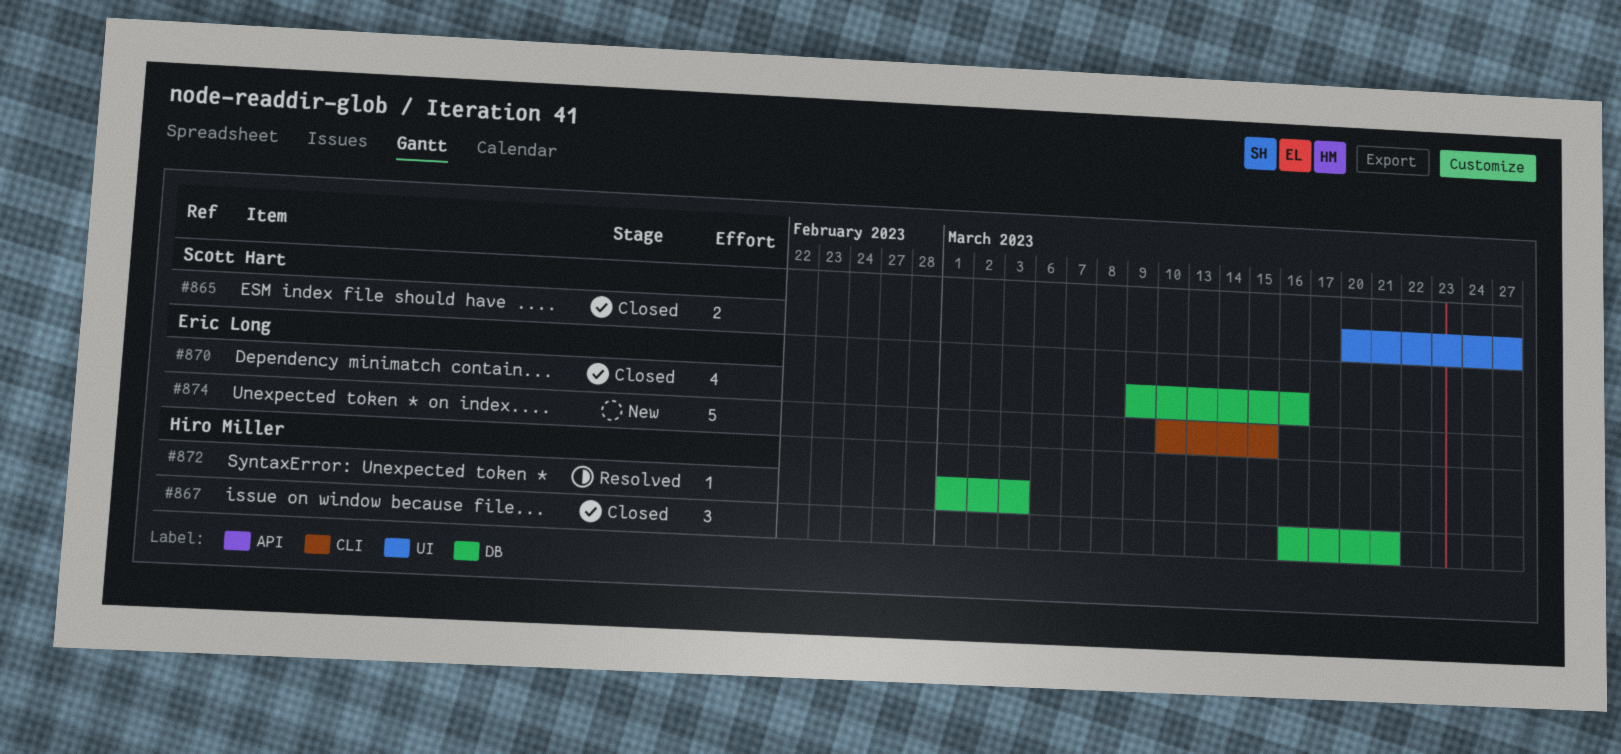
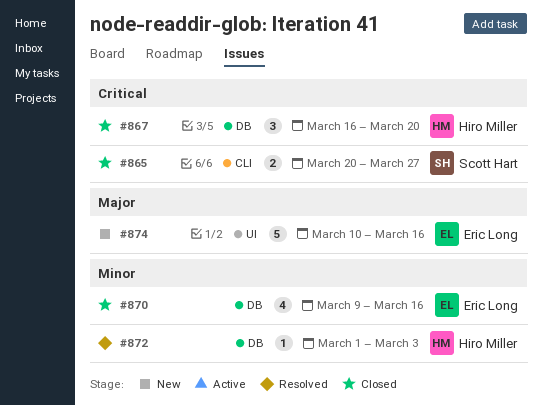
#865, label: UI -> CLI
#867, due: Mar 21 -> Mar 20
#874, label: CLI -> UI
#874, due: Mar 15 -> Mar 16

